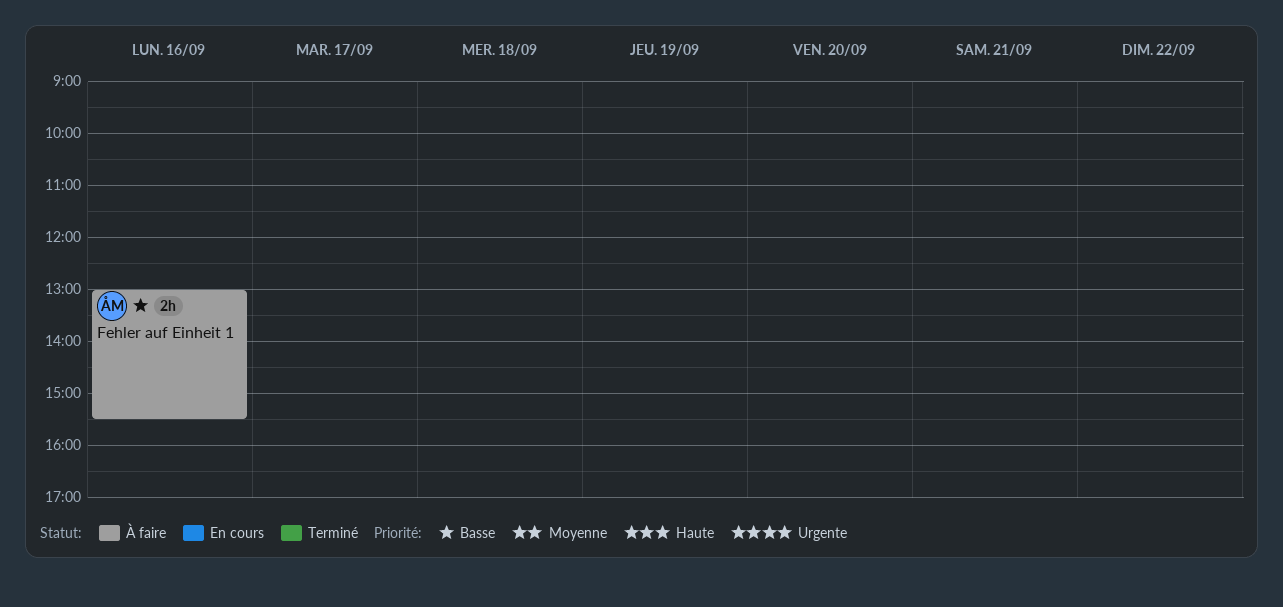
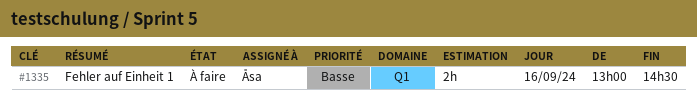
Fehler auf Einheit 1, ends: 15:30 -> 14:30

